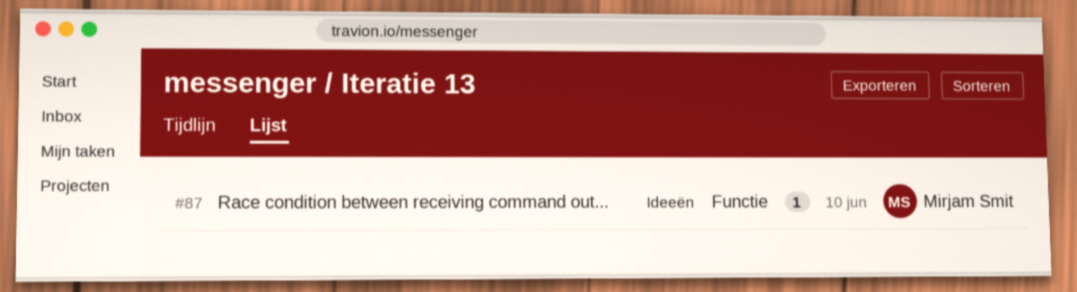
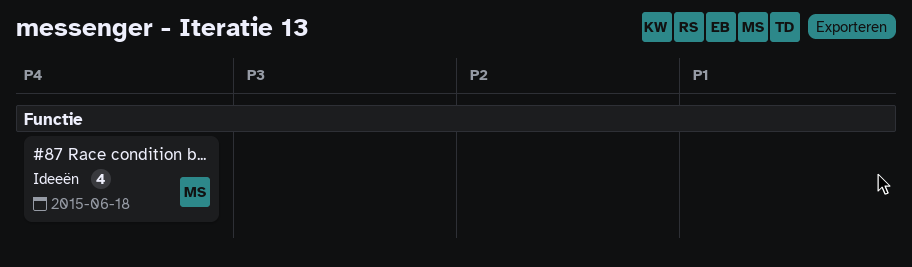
#87, estimate: 1 -> 4
#87, due: Jun 10 -> Jun 18

